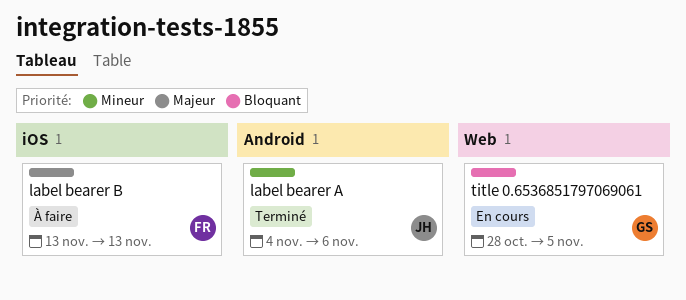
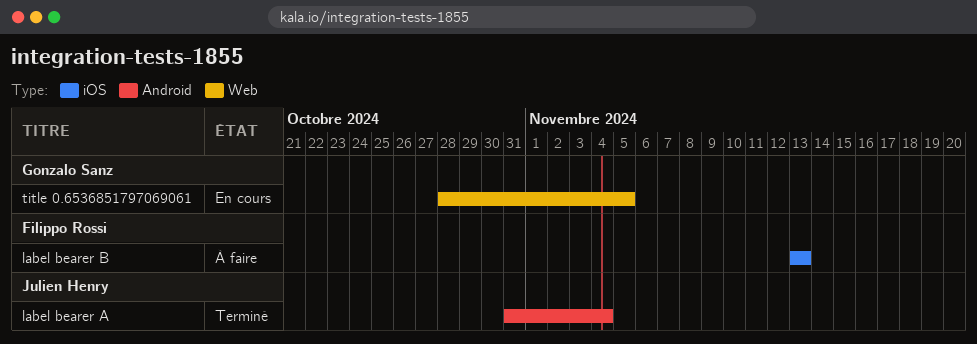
label bearer A, start: Nov 4 -> Oct 31
label bearer A, due: Nov 6 -> Nov 4

